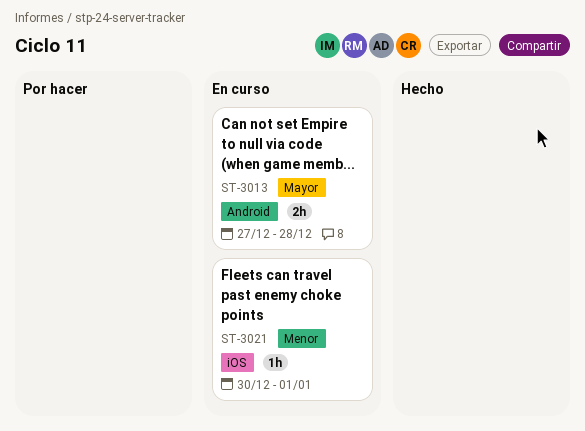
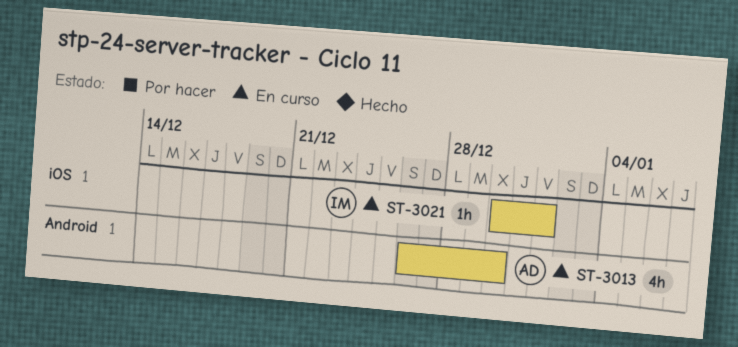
ST-3013, estimate: 2h -> 4h
ST-3013, start: Dec 27 -> Dec 26
ST-3013, due: Dec 28 -> Dec 30

